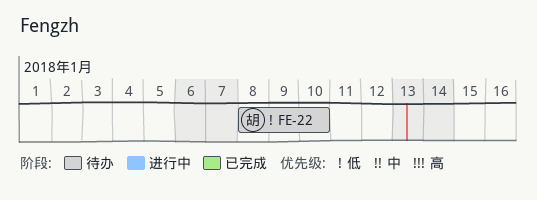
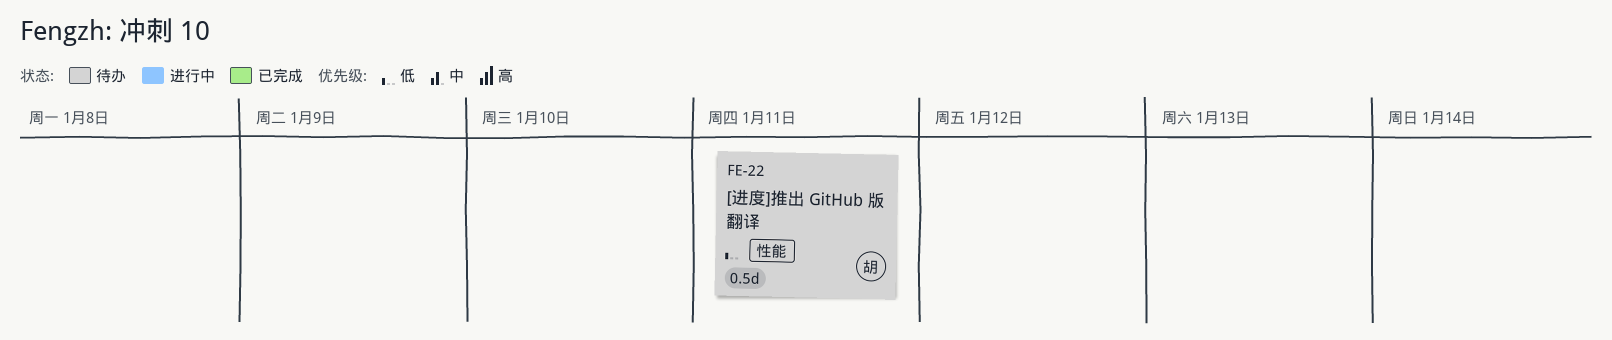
FE-22, due: Jan 10 -> Jan 11

